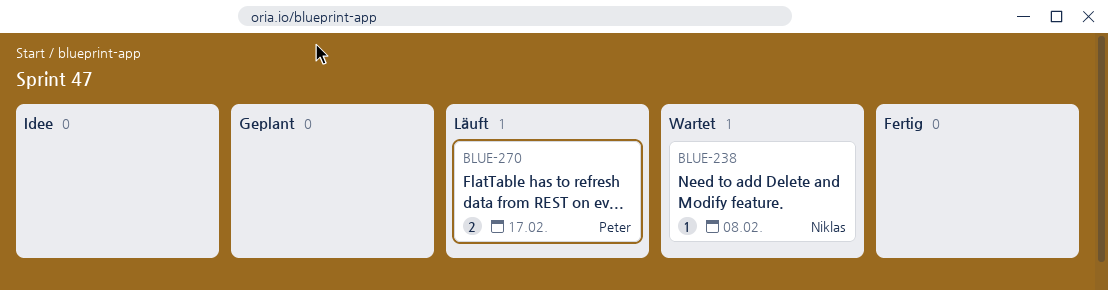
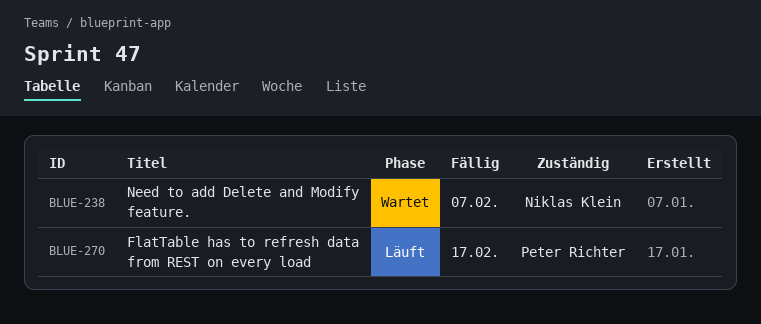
BLUE-238, due: Feb 8 -> Feb 7

